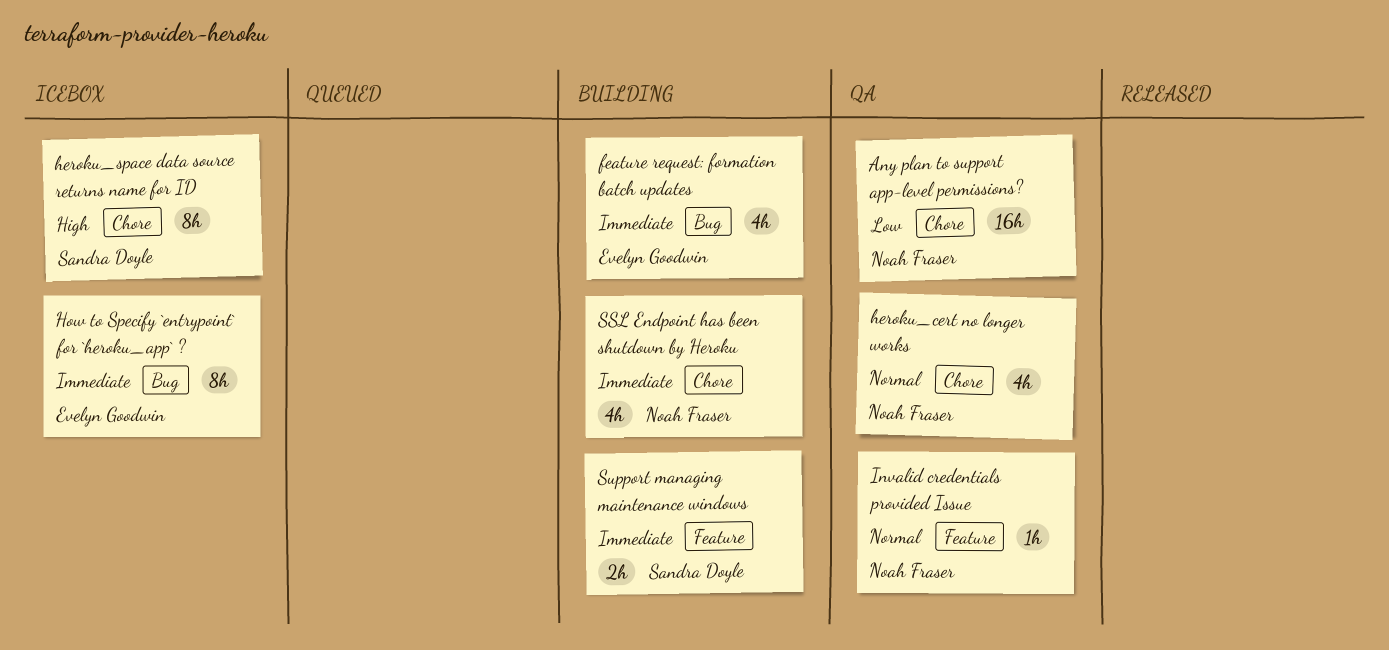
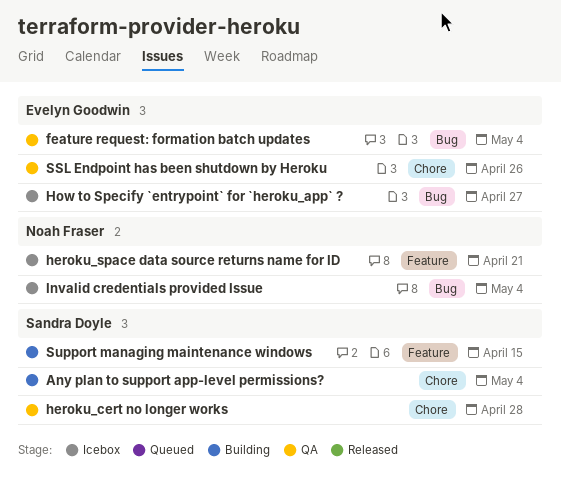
Any plan to support app-level permissions?, status: QA -> Building
Any plan to support app-level permissions?, owner: Noah Fraser -> Sandra Doyle
feature request: formation batch updates, status: Building -> QA
heroku_cert no longer works, owner: Noah Fraser -> Sandra Doyle
heroku_space data source returns name for ID, owner: Sandra Doyle -> Noah Fraser
heroku_space data source returns name for ID, label: Chore -> Feature
Invalid credentials provided Issue, status: QA -> Icebox
Invalid credentials provided Issue, label: Feature -> Bug
SSL Endpoint has been shutdown by Heroku, status: Building -> QA
SSL Endpoint has been shutdown by Heroku, owner: Noah Fraser -> Evelyn Goodwin

